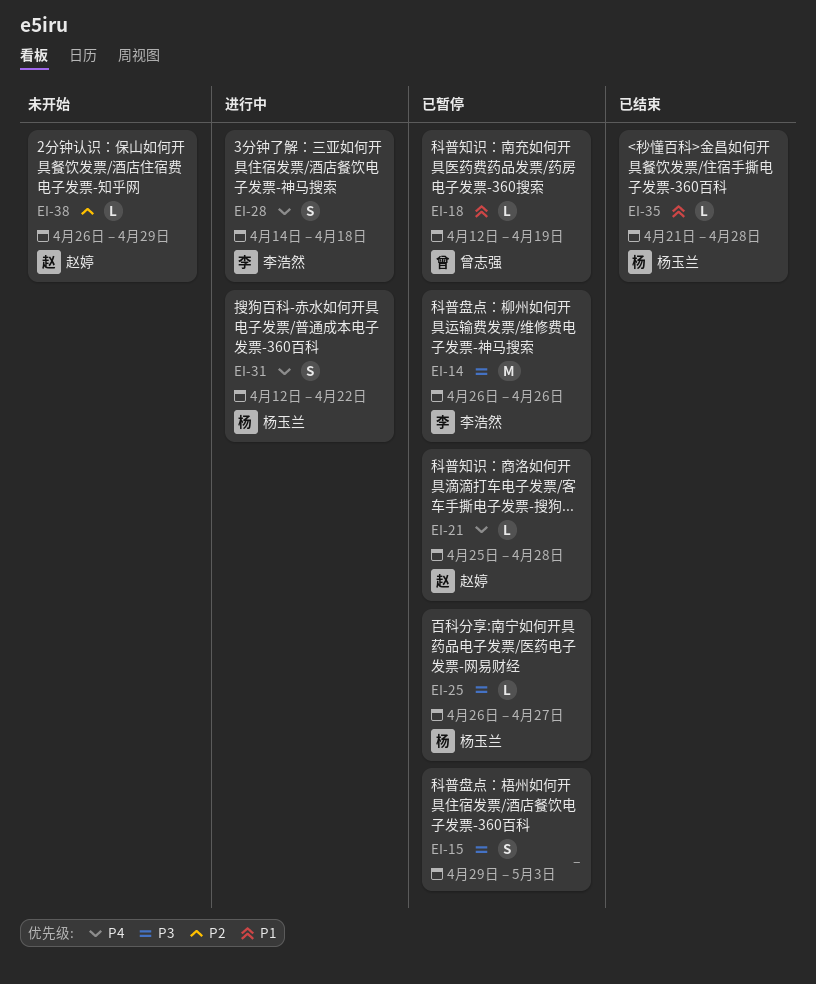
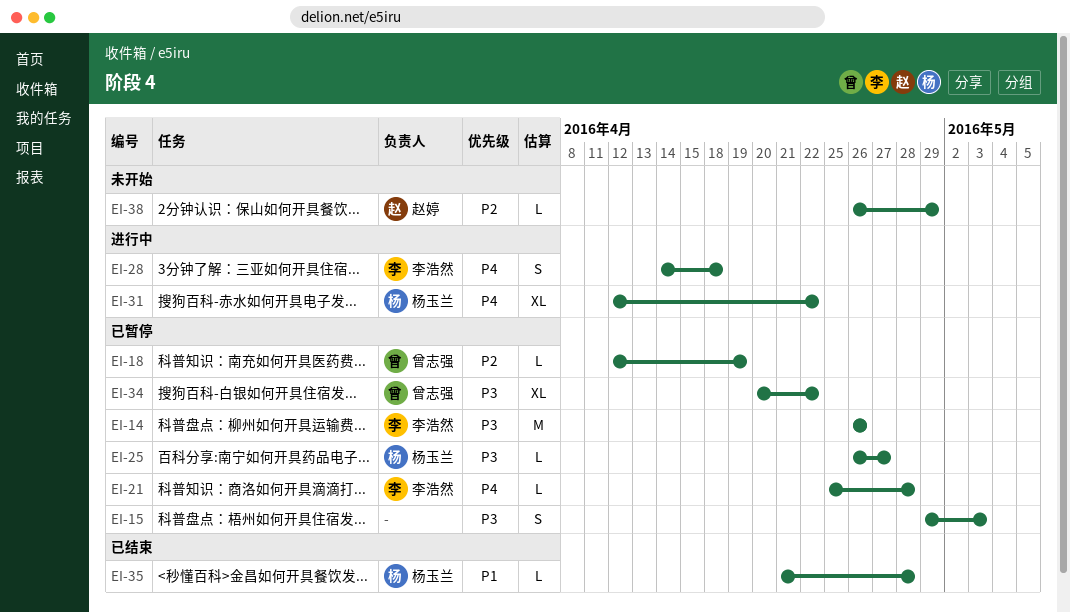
EI-18, priority: P1 -> P2
EI-21, owner: 赵婷 -> 李浩然
EI-31, estimate: S -> XL
EI-34: none -> present

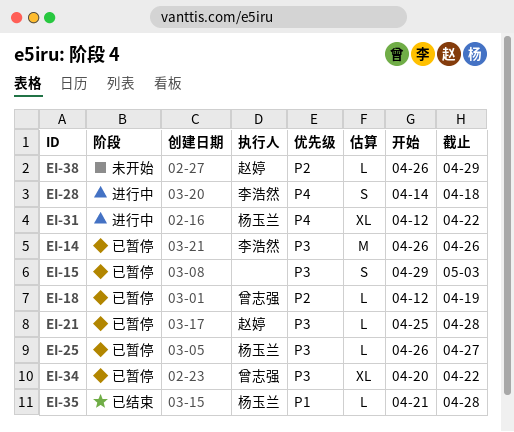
EI-21, owner: 李浩然 -> 赵婷
EI-21, priority: P4 -> P3

